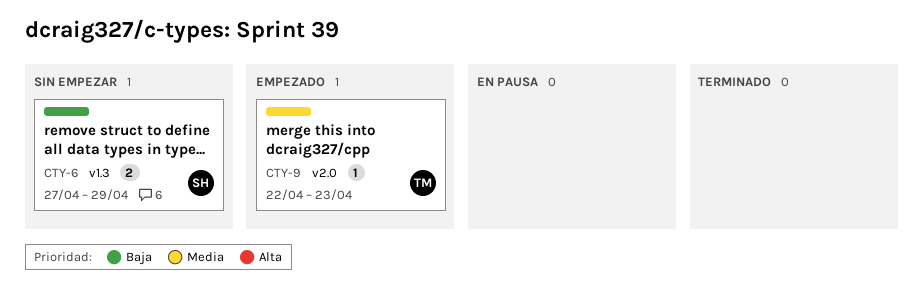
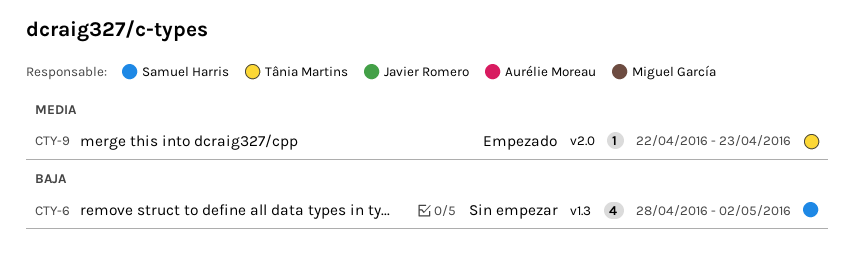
CTY-6, estimate: 2 -> 4
CTY-6, start: Apr 27 -> Apr 28
CTY-6, due: Apr 29 -> May 2

